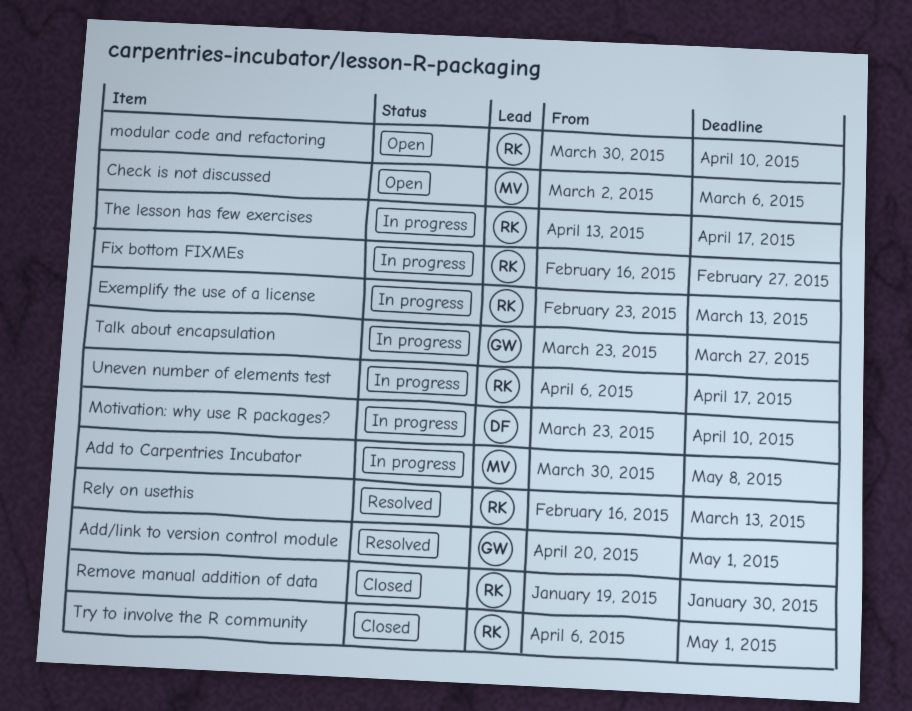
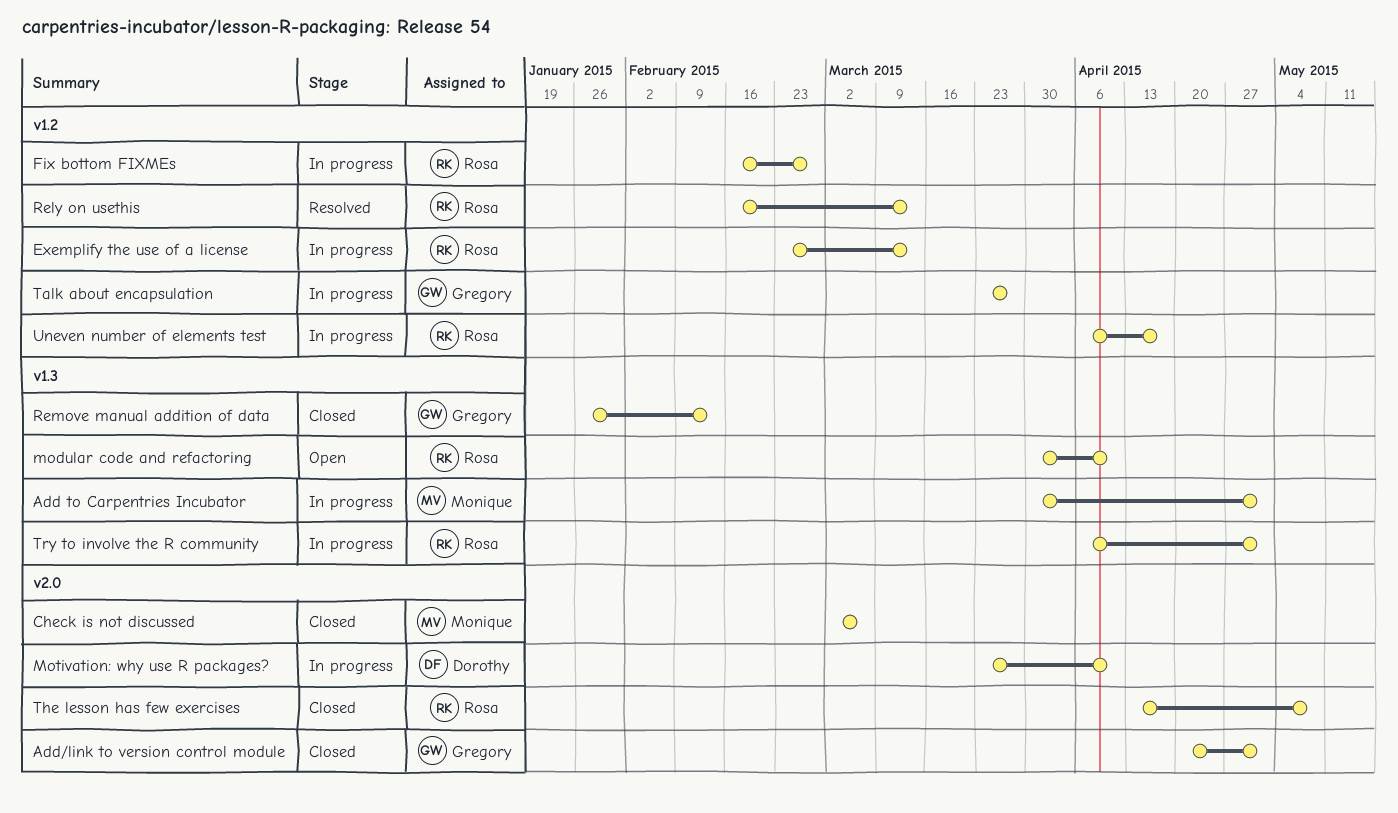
Add to Carpentries Incubator, due: May 8 -> May 1
Add/link to version control module, status: Resolved -> Closed
Check is not discussed, status: Open -> Closed
Remove manual addition of data, owner: Rosa -> Gregory
Remove manual addition of data, start: Jan 19 -> Jan 26
Remove manual addition of data, due: Jan 30 -> Feb 13
The lesson has few exercises, status: In progress -> Closed
The lesson has few exercises, due: Apr 17 -> May 8
Try to involve the R community, status: Closed -> In progress

